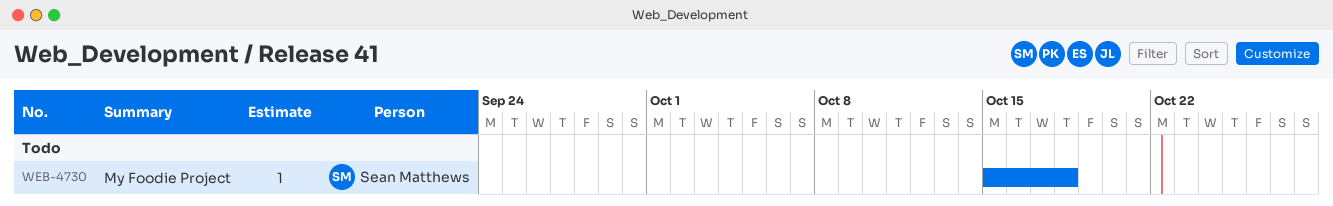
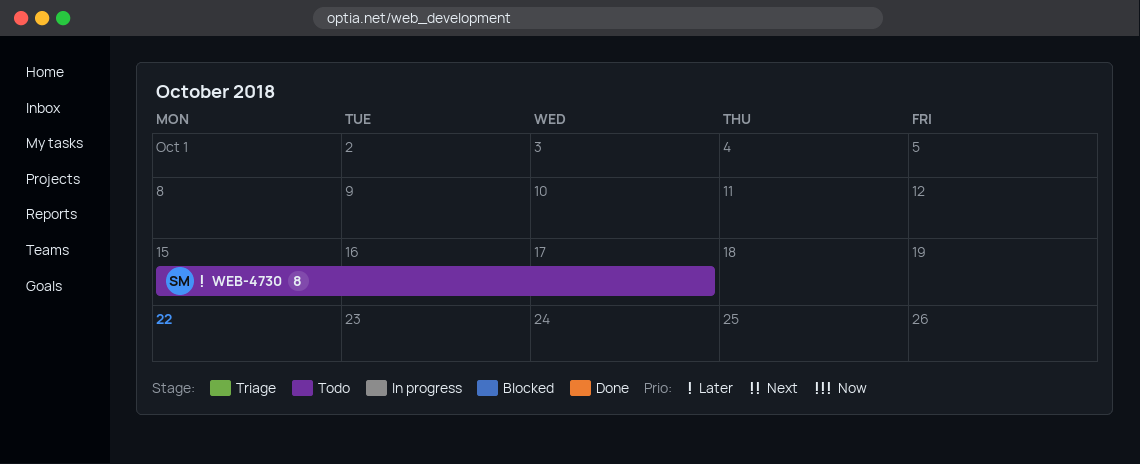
WEB-4730, estimate: 1 -> 8
WEB-4730, due: Oct 18 -> Oct 17

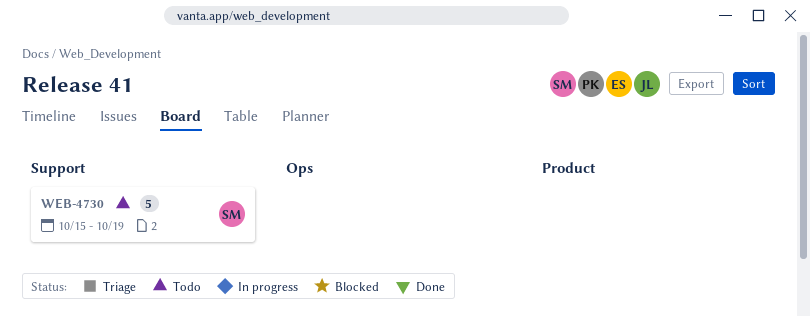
WEB-4730, estimate: 8 -> 5
WEB-4730, due: Oct 17 -> Oct 19

